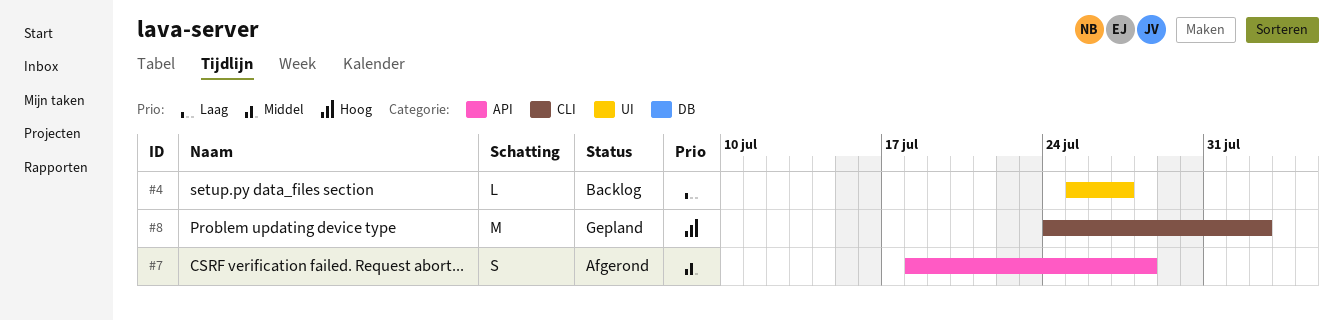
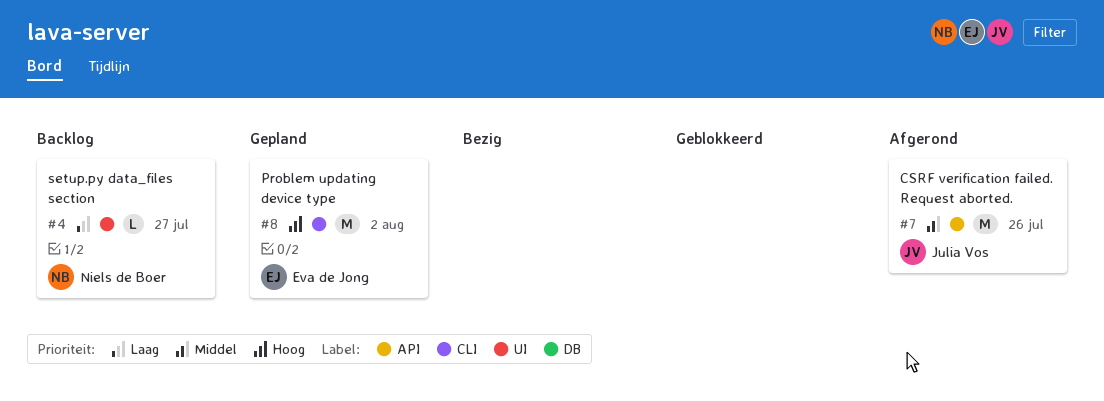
#7, estimate: S -> M
#7, due: Jul 28 -> Jul 26

